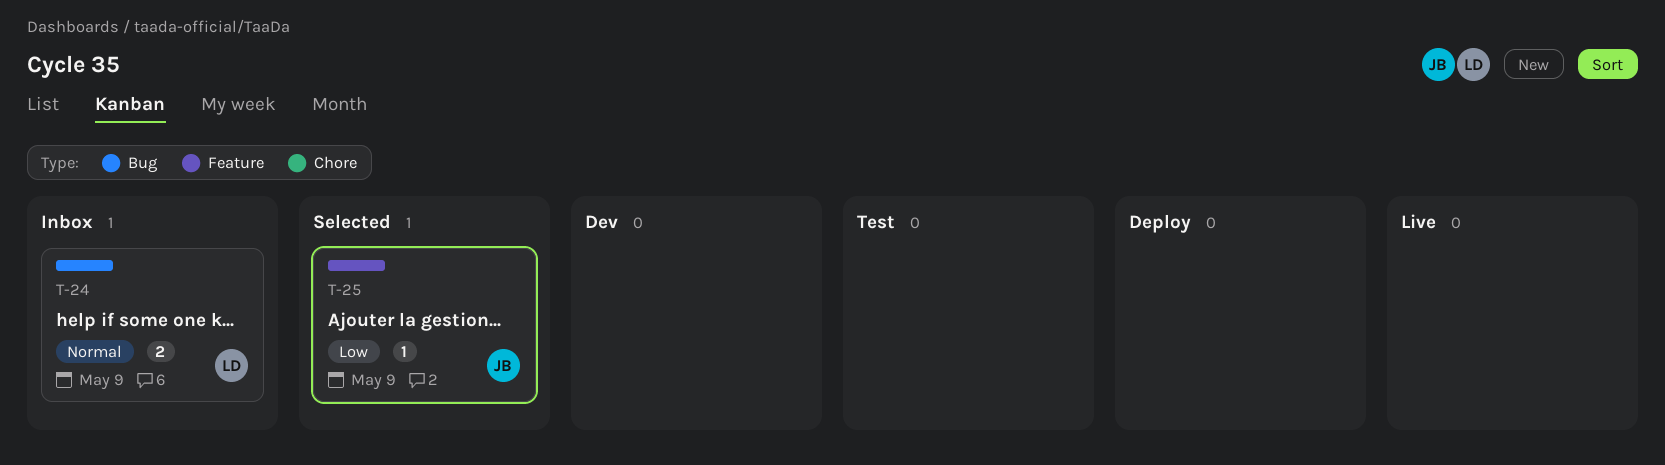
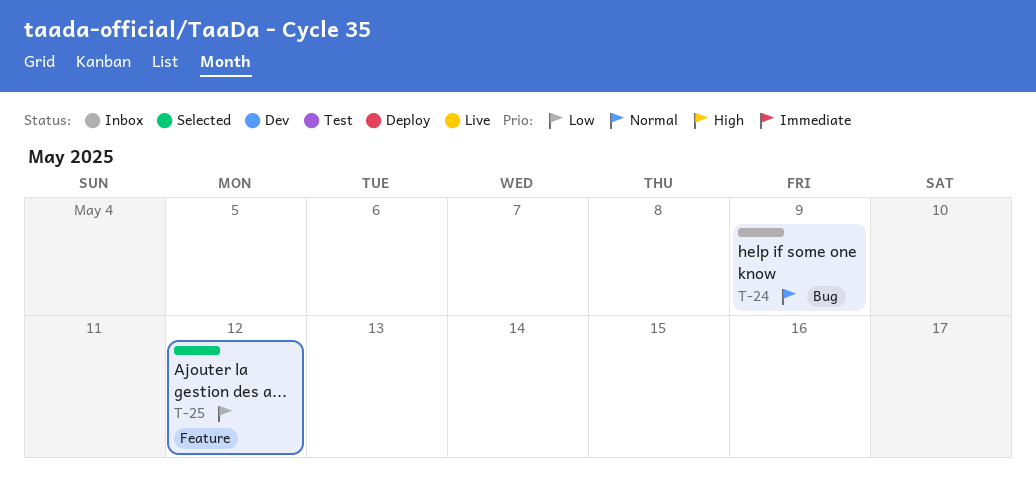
T-25, due: May 9 -> May 12

